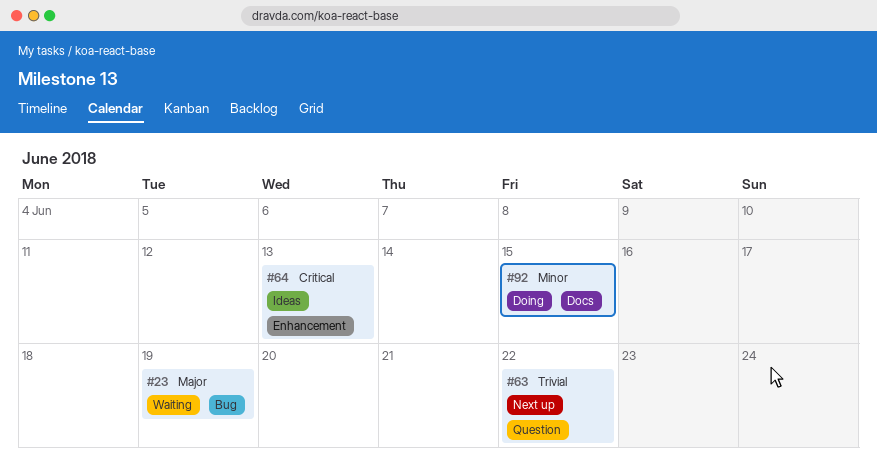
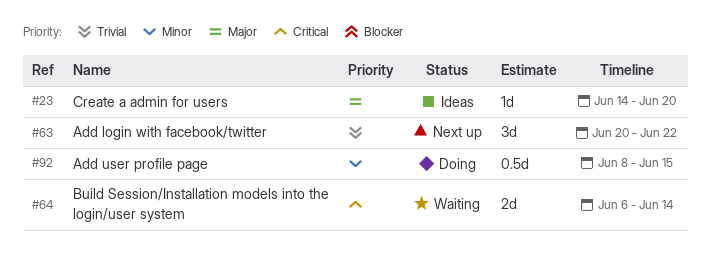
#23, status: Waiting -> Ideas
#23, due: Jun 19 -> Jun 20
#64, status: Ideas -> Waiting
#64, due: Jun 13 -> Jun 14

